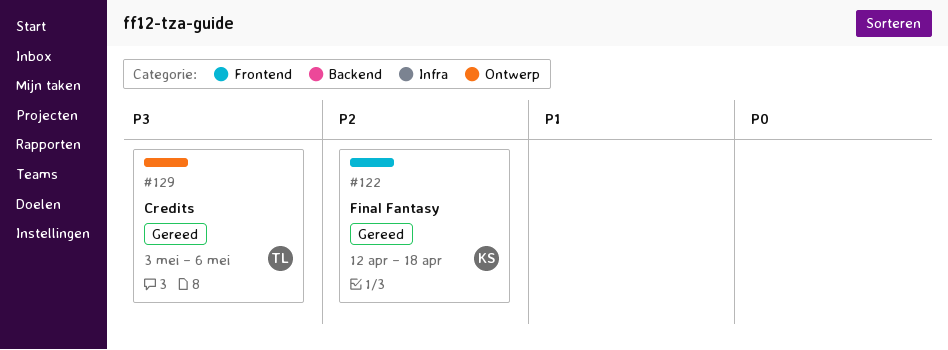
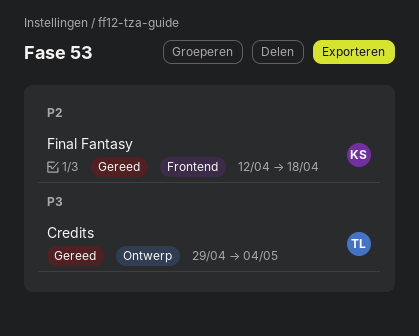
Credits, start: May 3 -> Apr 29
Credits, due: May 6 -> May 4

